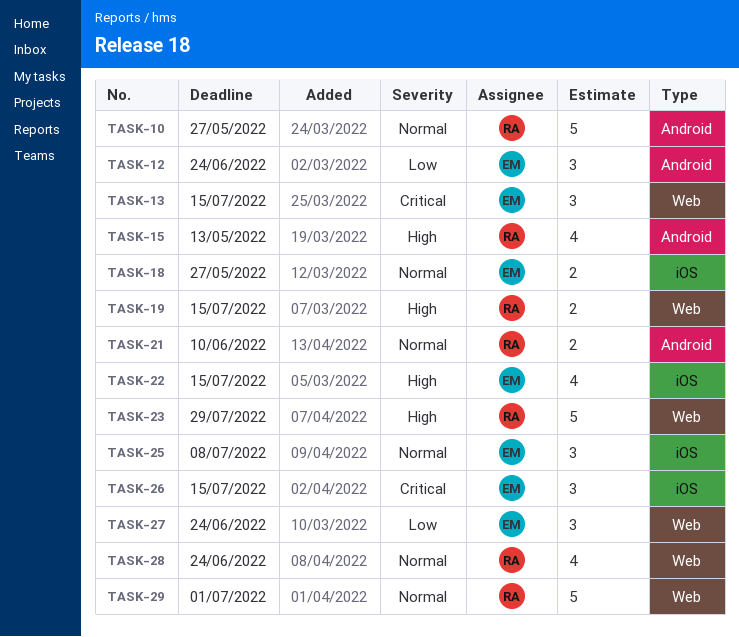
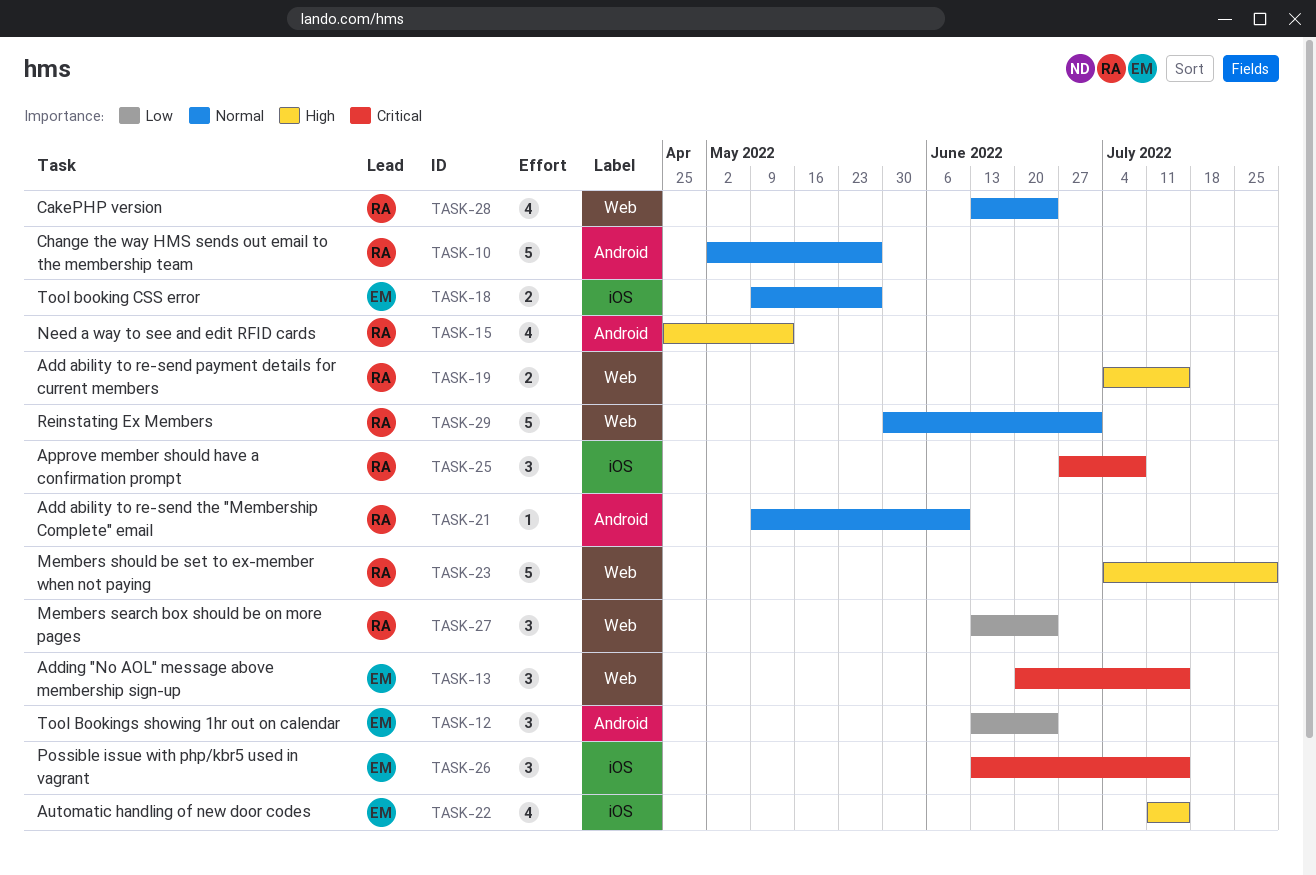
TASK-21, estimate: 2 -> 1
TASK-25, owner: EM -> RA
TASK-25, priority: Normal -> Critical
TASK-27, owner: EM -> RA

